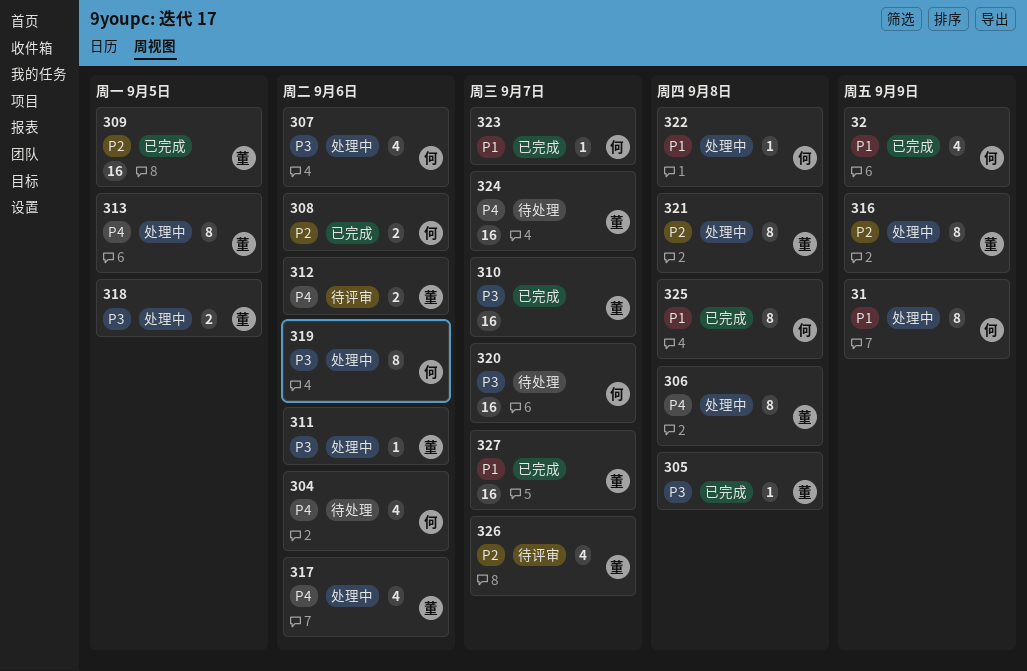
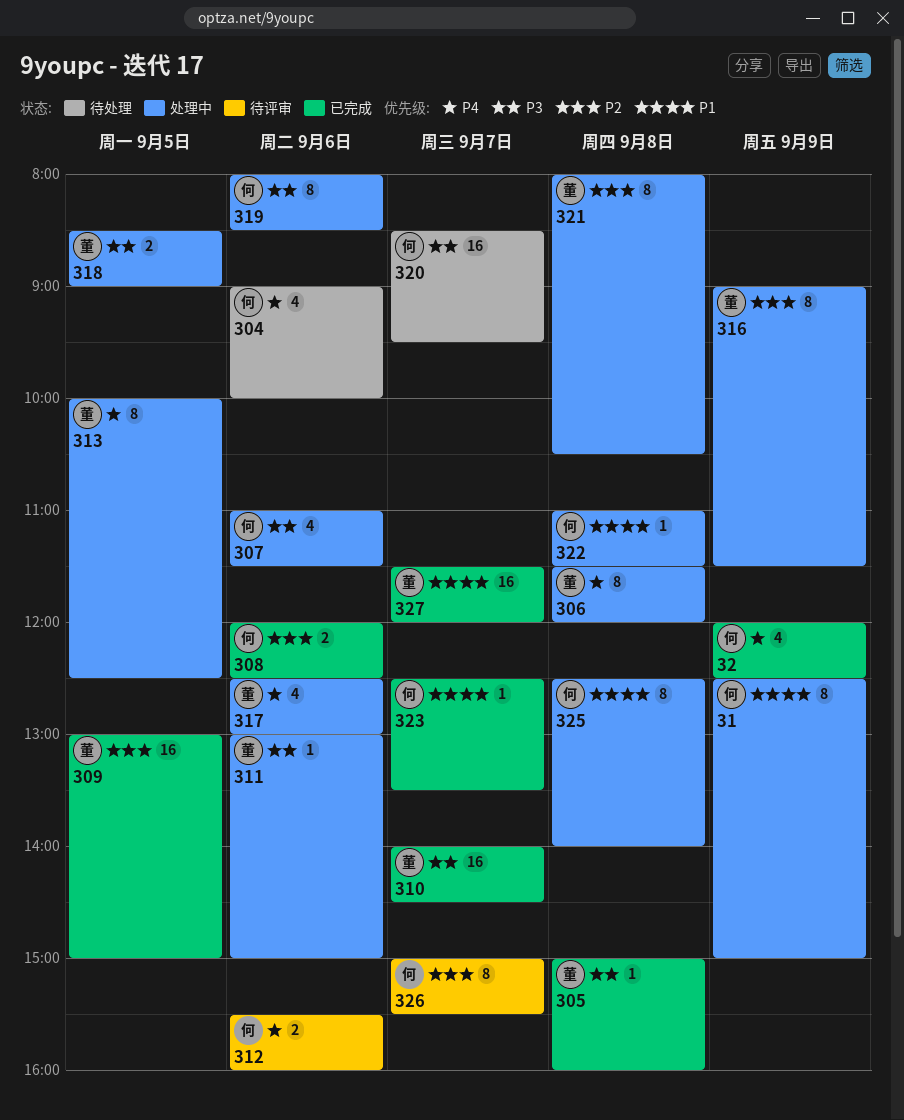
312, owner: 董 -> 何
32, priority: P1 -> P4
324: present -> none
325, status: 已完成 -> 处理中
326, owner: 董 -> 何
326, estimate: 4 -> 8

